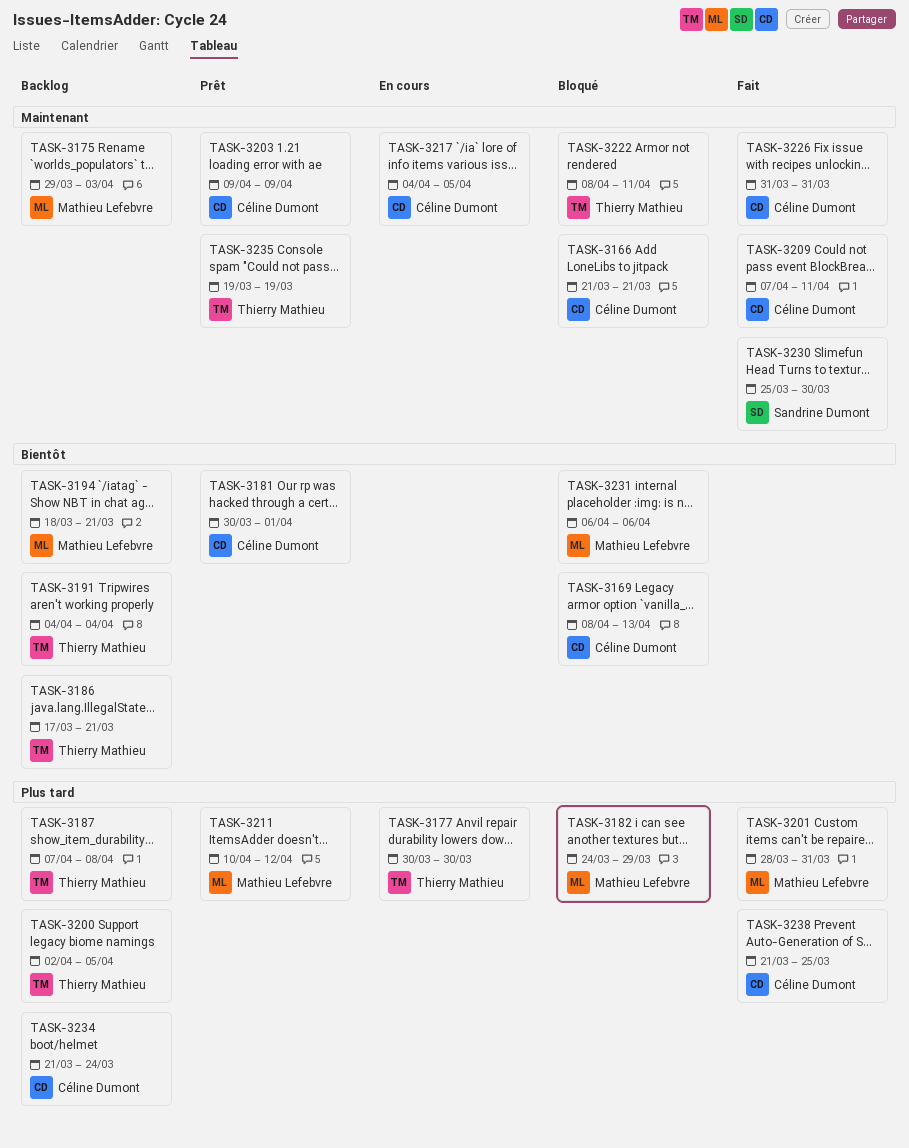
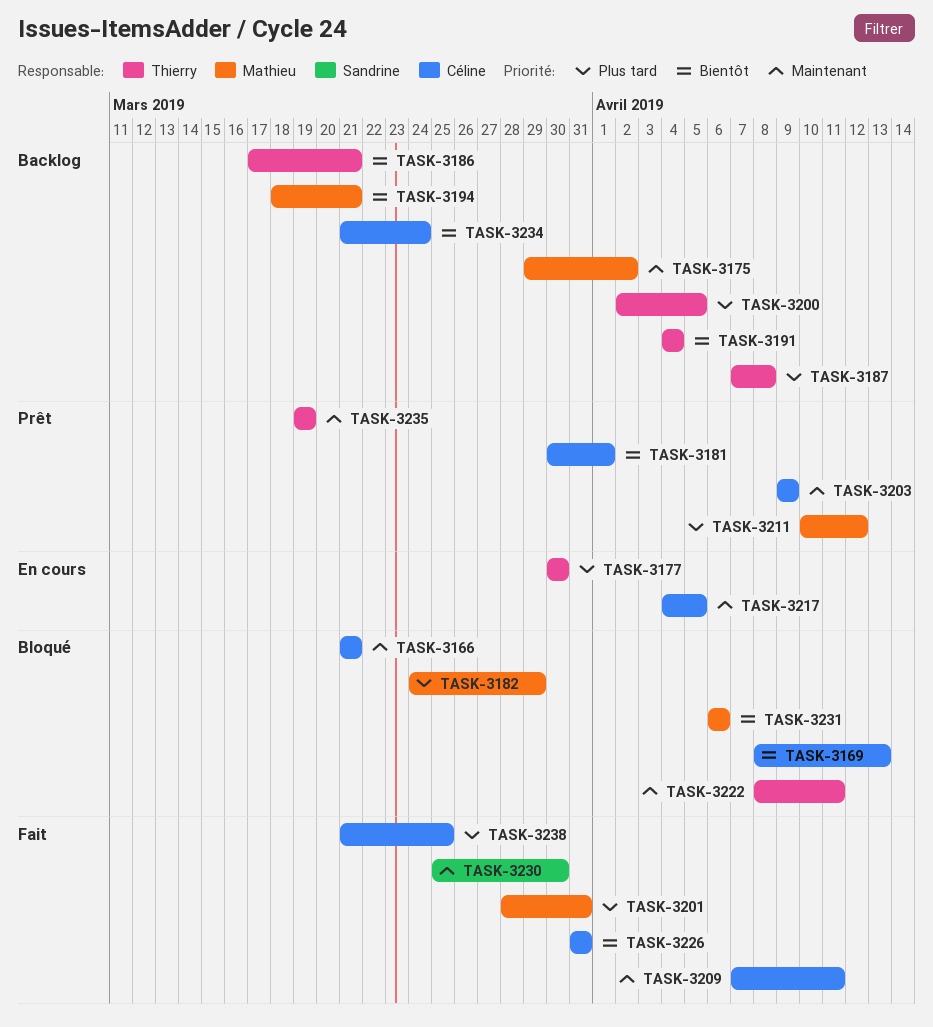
TASK-3175, due: Apr 3 -> Apr 2
TASK-3226, priority: Maintenant -> Bientôt
TASK-3234, priority: Plus tard -> Bientôt

